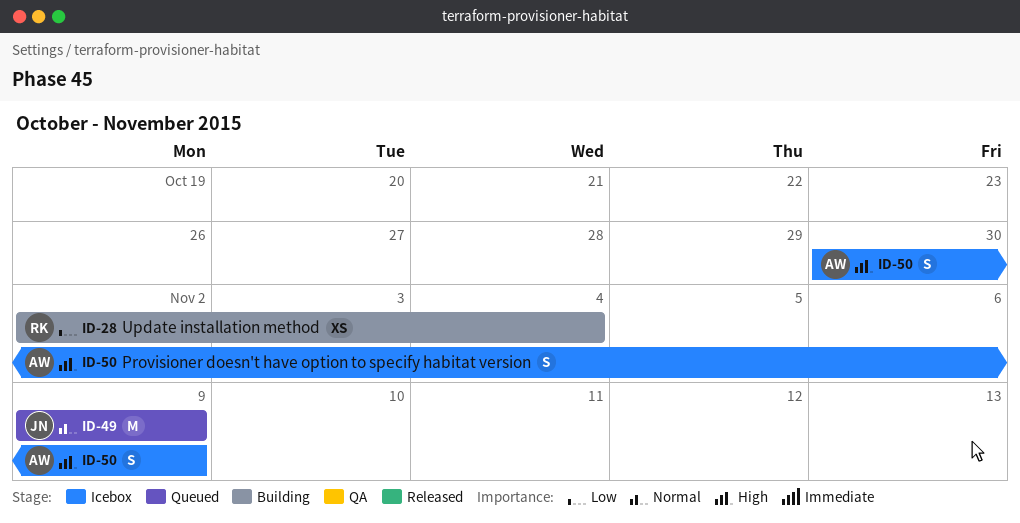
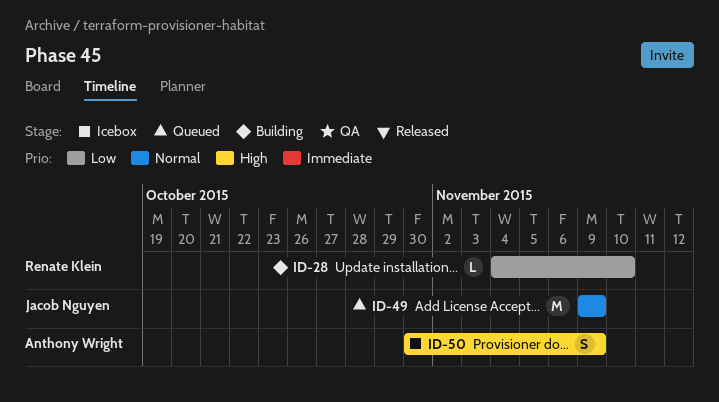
ID-28, estimate: XS -> L
ID-28, start: Nov 2 -> Nov 4
ID-28, due: Nov 4 -> Nov 10

